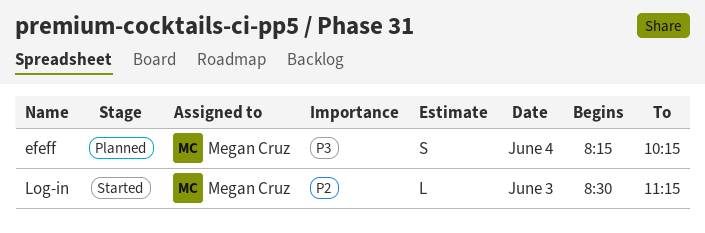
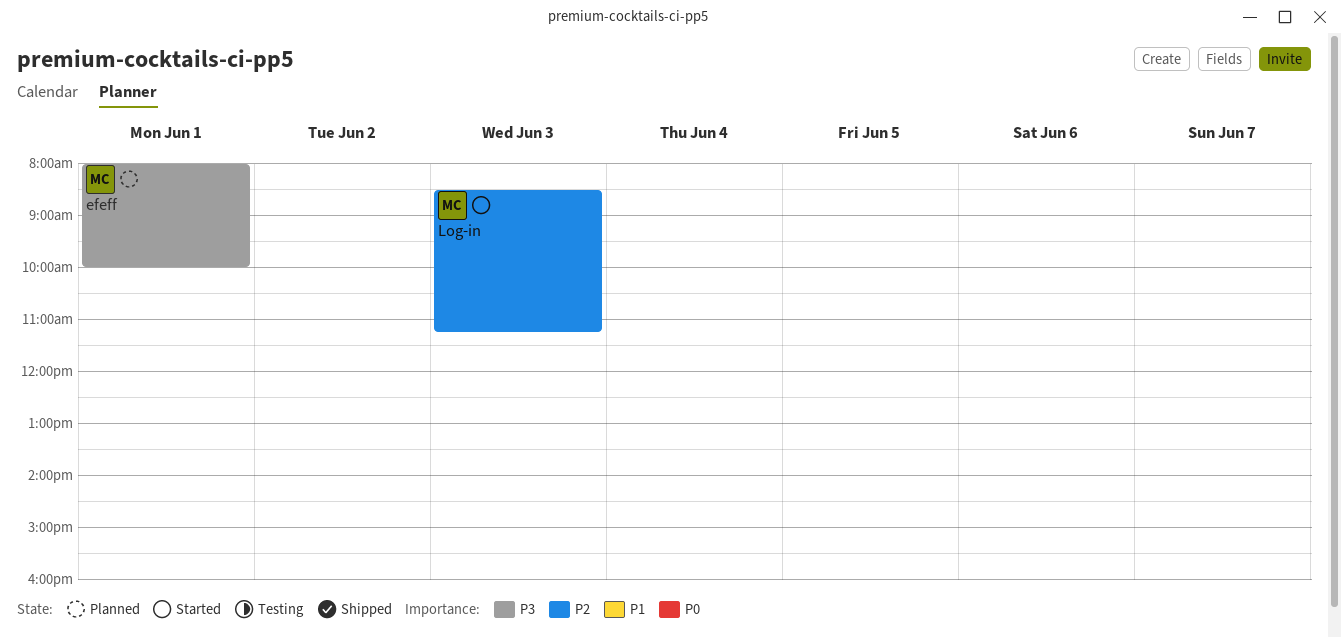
efeff, day: Jun 4 -> Jun 1
efeff, begins: 08:15 -> 08:00
efeff, ends: 10:15 -> 10:00

